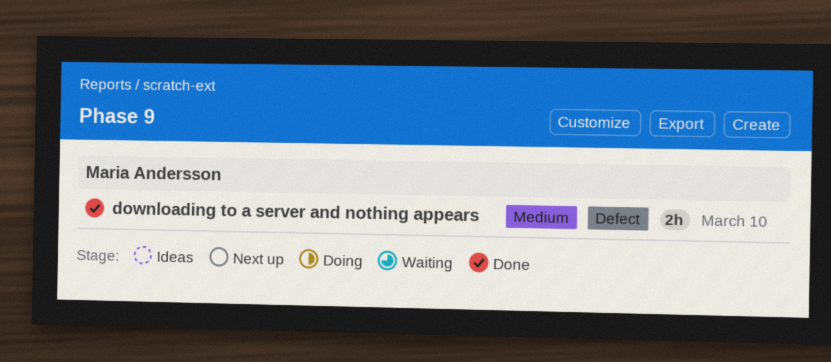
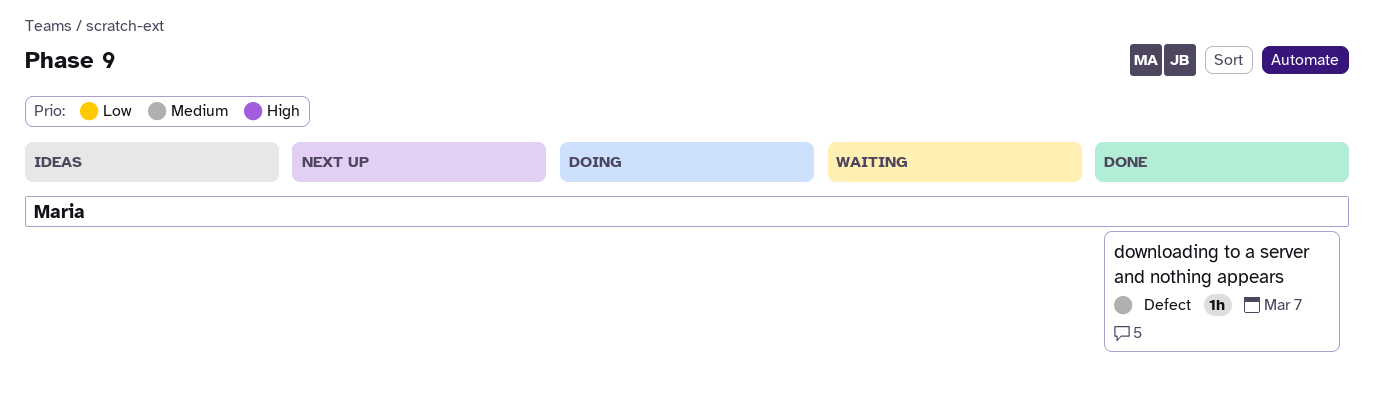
downloading to a server and nothing appears, estimate: 2h -> 1h
downloading to a server and nothing appears, due: Mar 10 -> Mar 7

